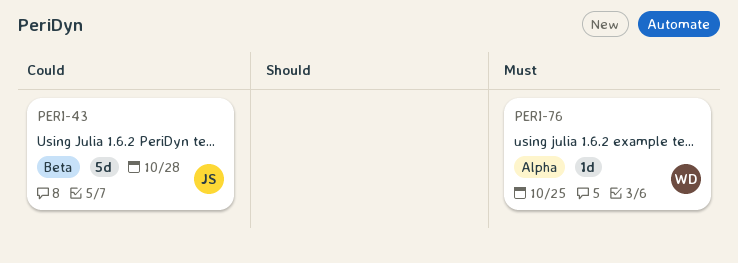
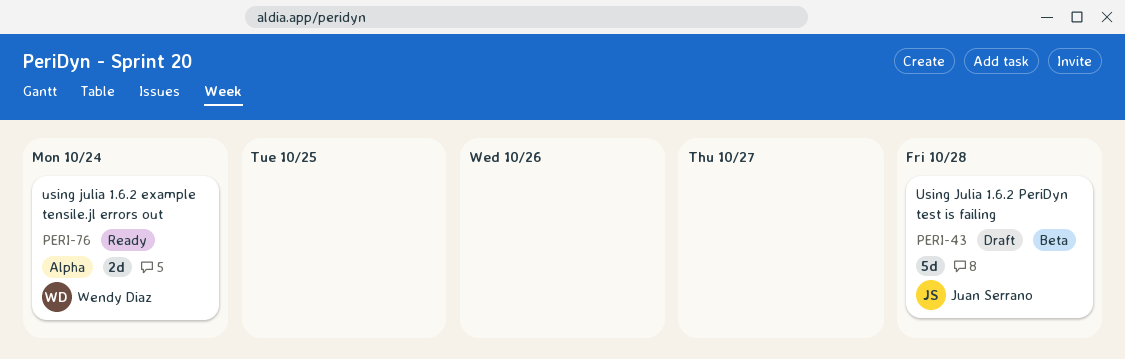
PERI-76, estimate: 1d -> 2d
PERI-76, due: Oct 25 -> Oct 24

